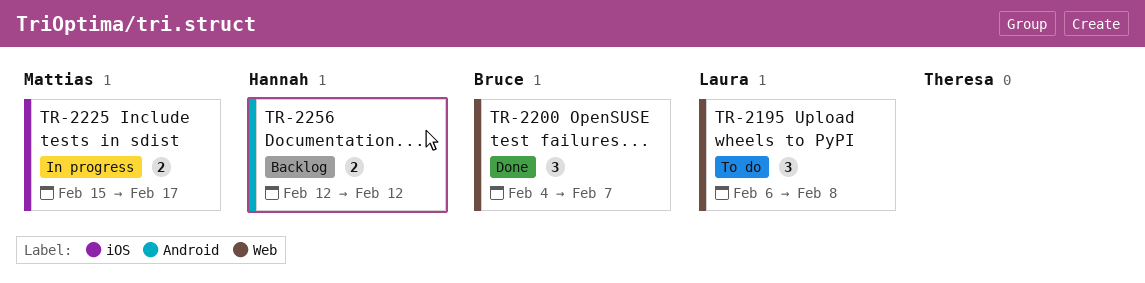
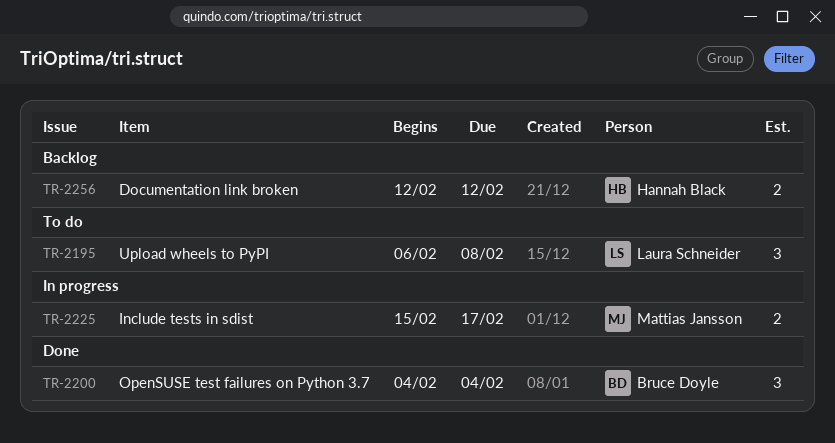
TR-2200, due: Feb 7 -> Feb 4

